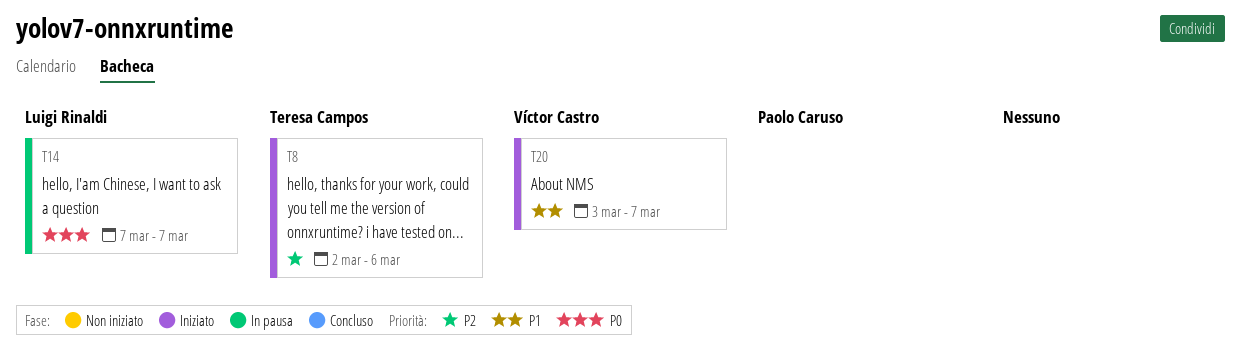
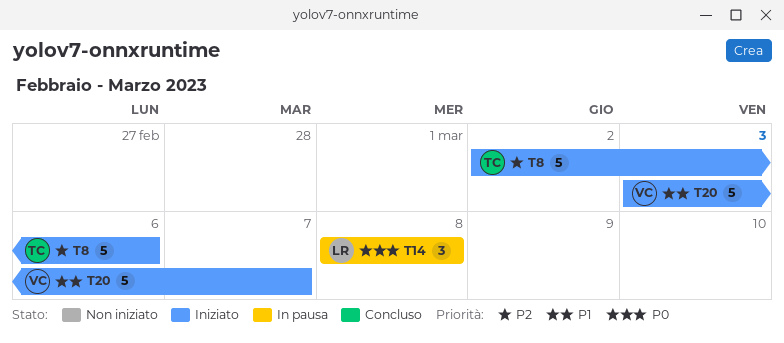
T14, start: Mar 7 -> Mar 8
T14, due: Mar 7 -> Mar 8

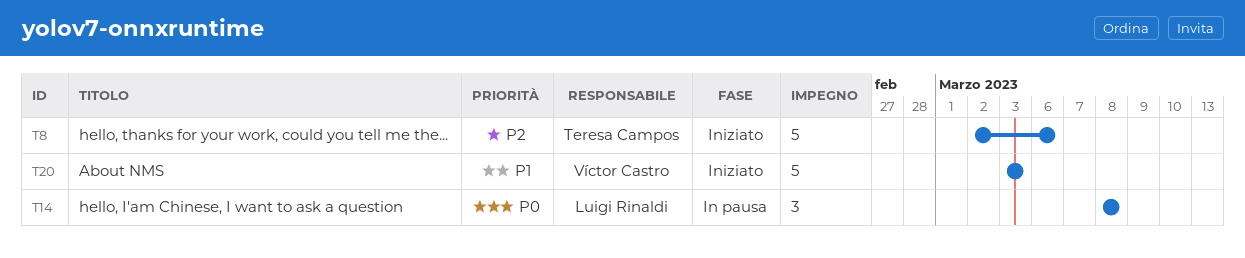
T20, due: Mar 7 -> Mar 3

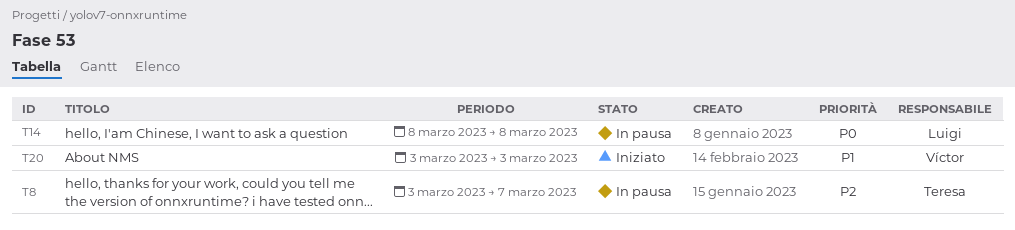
T8, status: Iniziato -> In pausa
T8, start: Mar 2 -> Mar 3
T8, due: Mar 6 -> Mar 7

